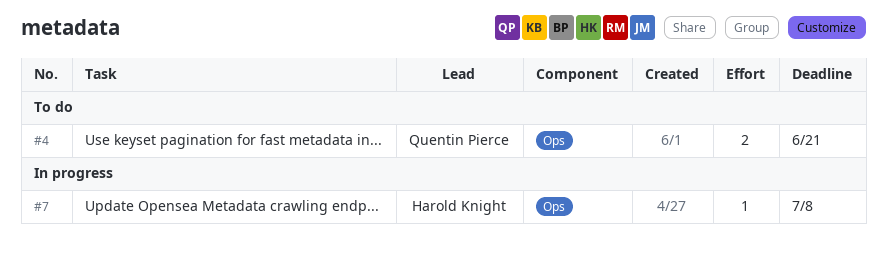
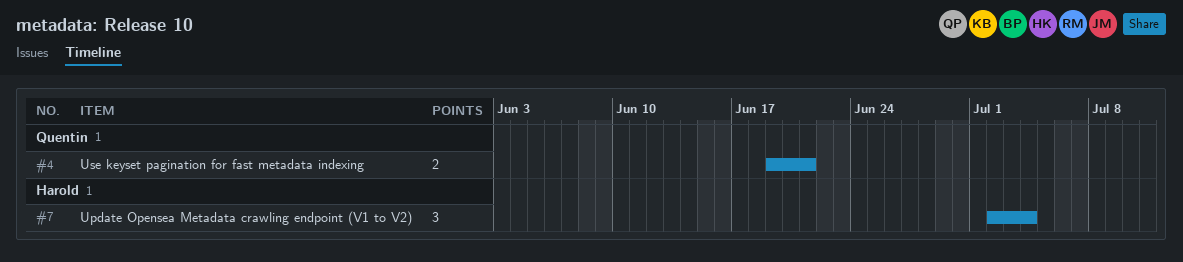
#7, estimate: 1 -> 3
#7, due: Jul 8 -> Jul 4

